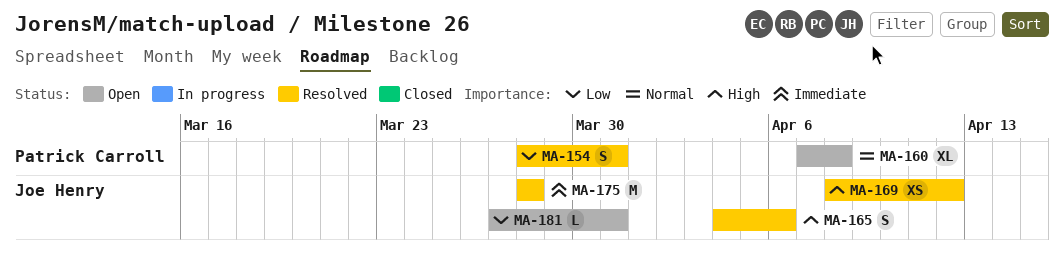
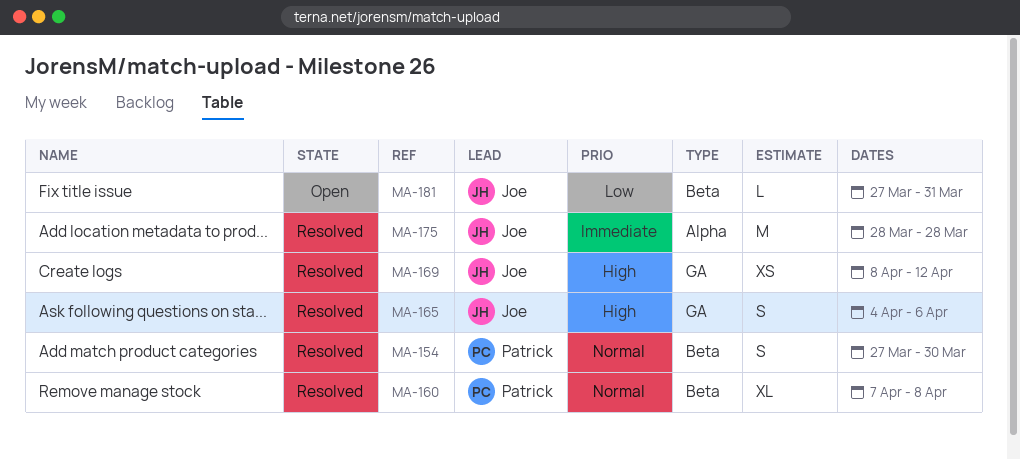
MA-154, priority: Low -> Normal
MA-154, start: Mar 28 -> Mar 27
MA-154, due: Mar 31 -> Mar 30
MA-160, status: Open -> Resolved

